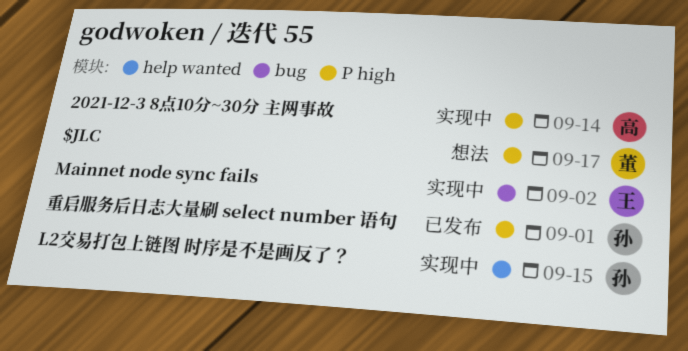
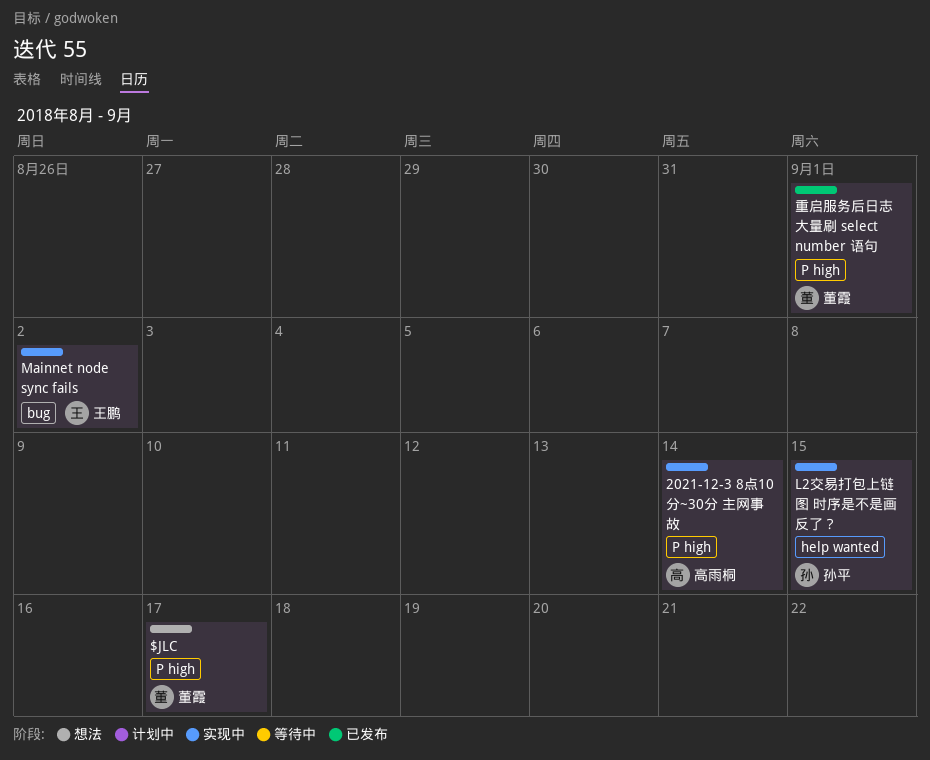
重启服务后日志大量刷 select number 语句, owner: 孙平 -> 董霞

